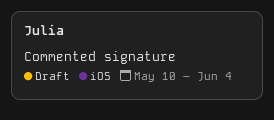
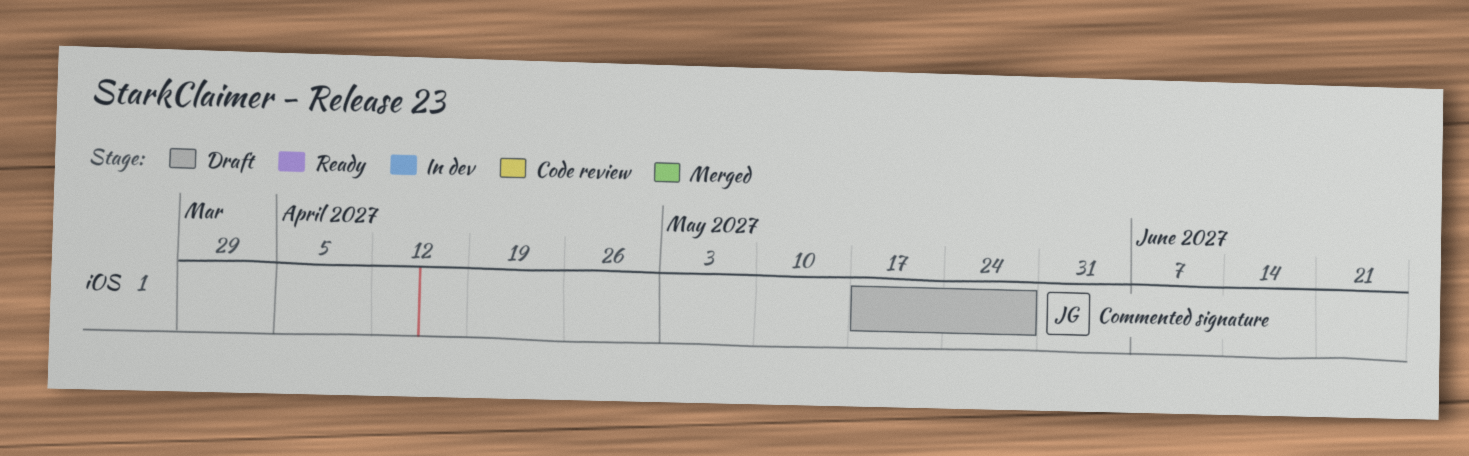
Commented signature, start: May 10 -> May 17
Commented signature, due: Jun 4 -> May 28

